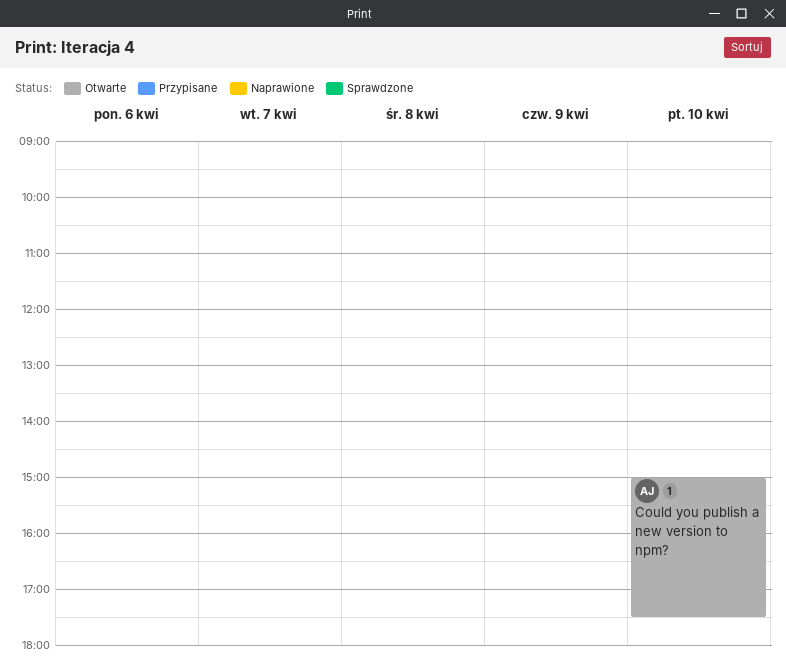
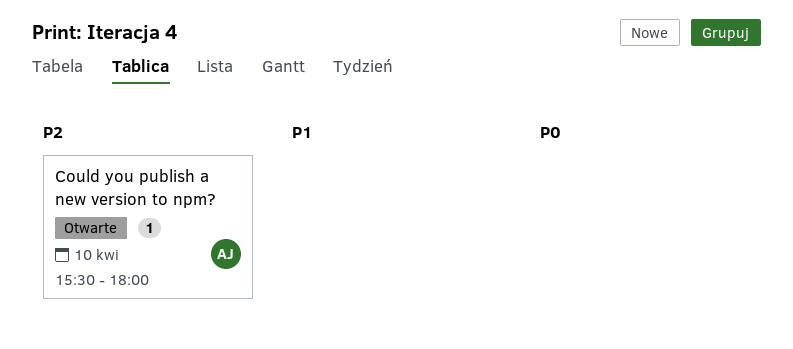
Could you publish a new version to npm?, begins: 15:00 -> 15:30
Could you publish a new version to npm?, ends: 17:30 -> 18:00

